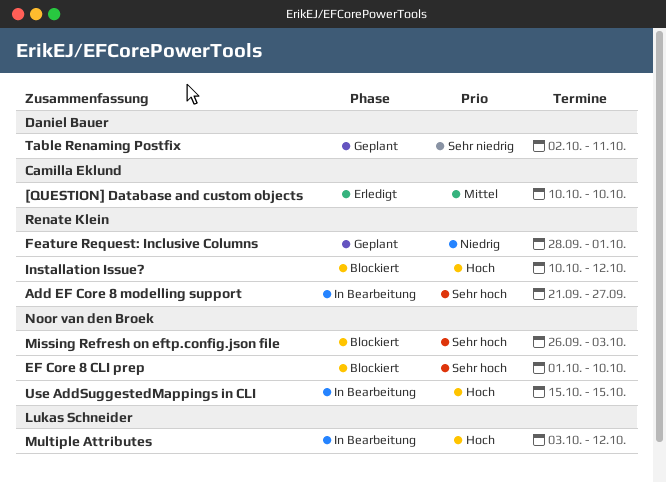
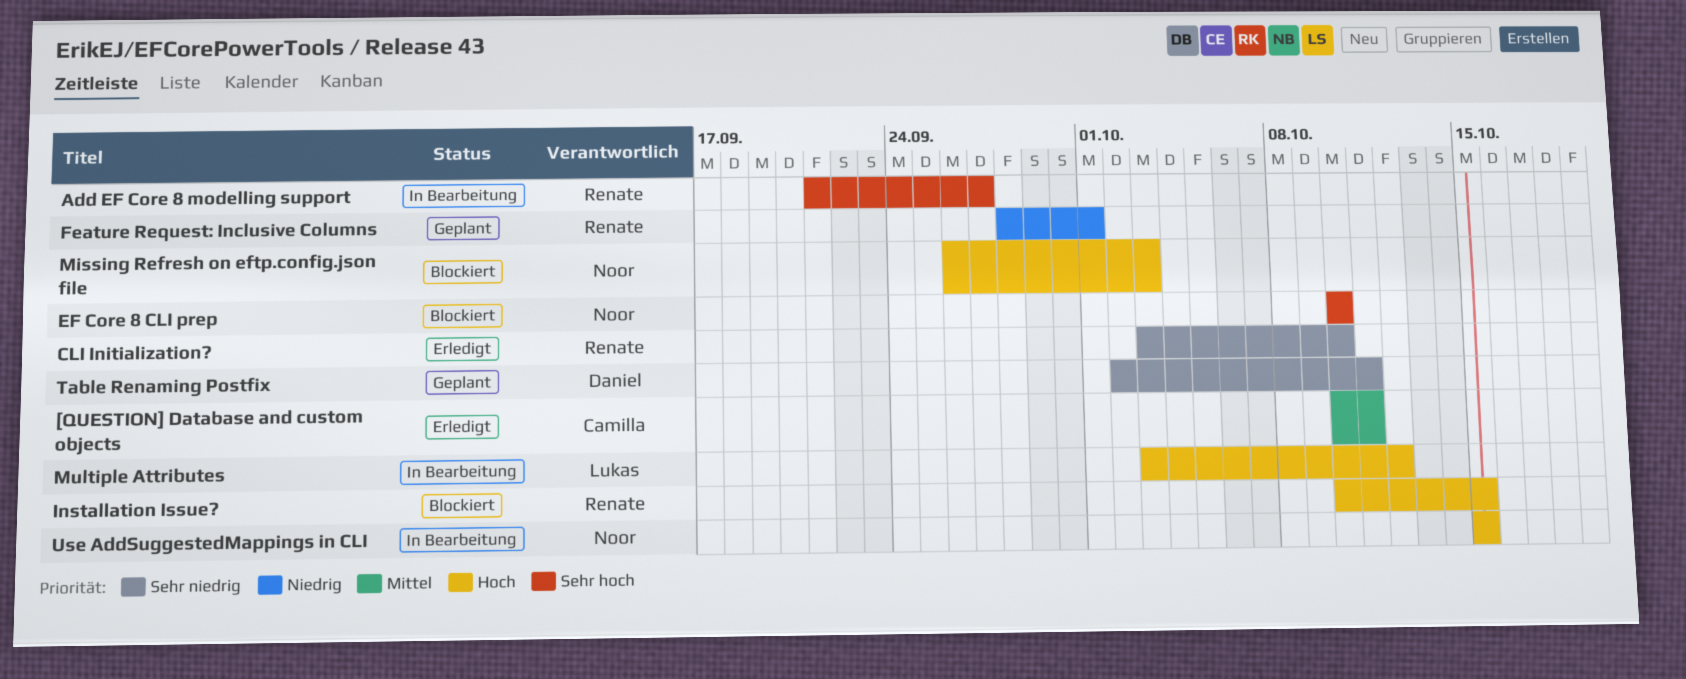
[QUESTION] Database and custom objects, due: Oct 10 -> Oct 11
CLI Initialization?: none -> present
EF Core 8 CLI prep, start: Oct 1 -> Oct 10
Installation Issue?, due: Oct 12 -> Oct 15
Missing Refresh on eftp.config.json file, priority: Sehr hoch -> Hoch

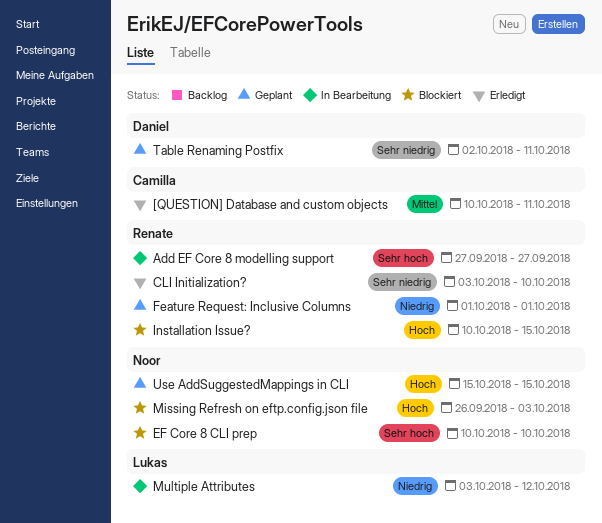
Add EF Core 8 modelling support, start: Sep 21 -> Sep 27
Feature Request: Inclusive Columns, start: Sep 28 -> Oct 1
Multiple Attributes, priority: Hoch -> Niedrig
Use AddSuggestedMappings in CLI, status: In Bearbeitung -> Geplant

